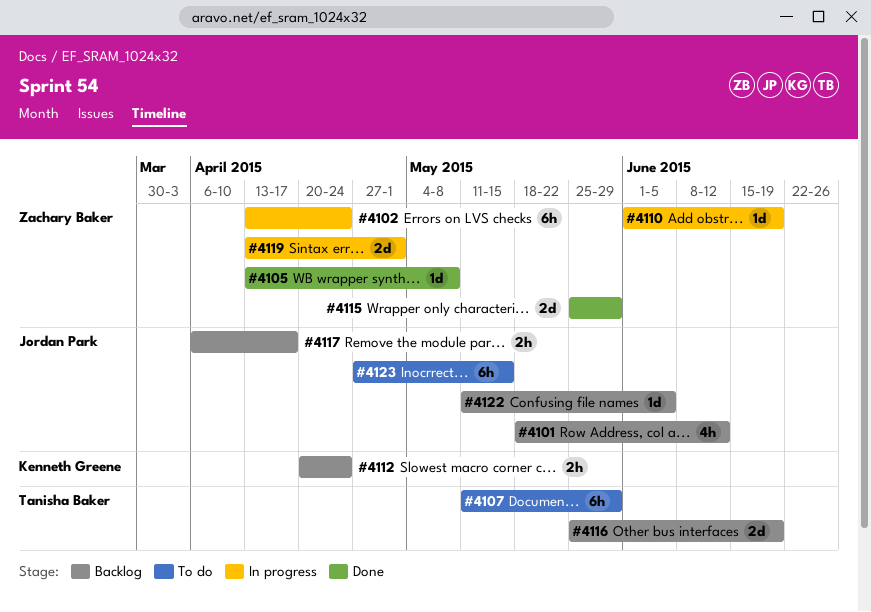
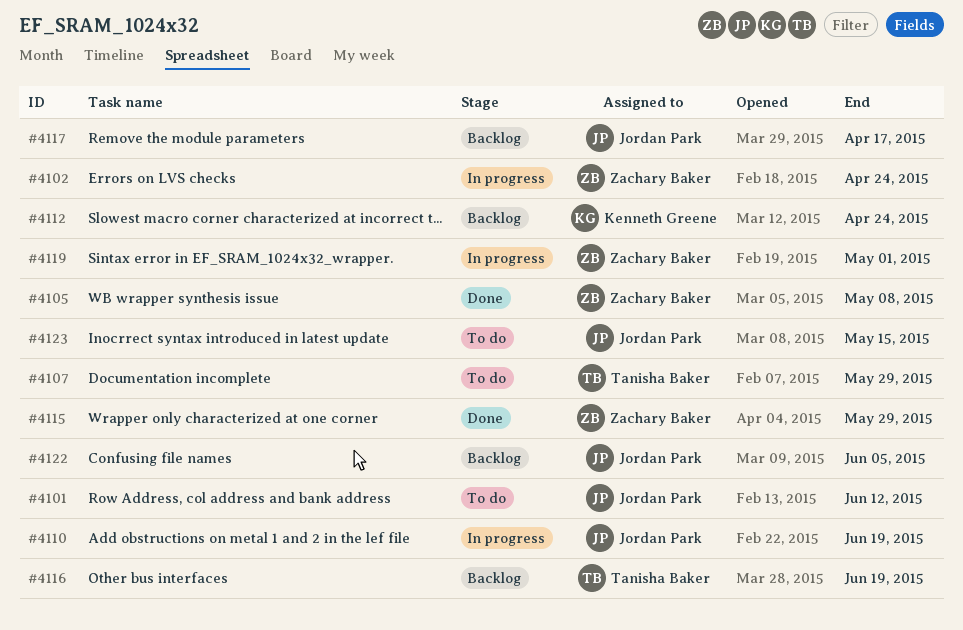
#4101, status: Backlog -> To do
#4110, owner: Zachary Baker -> Jordan Park

